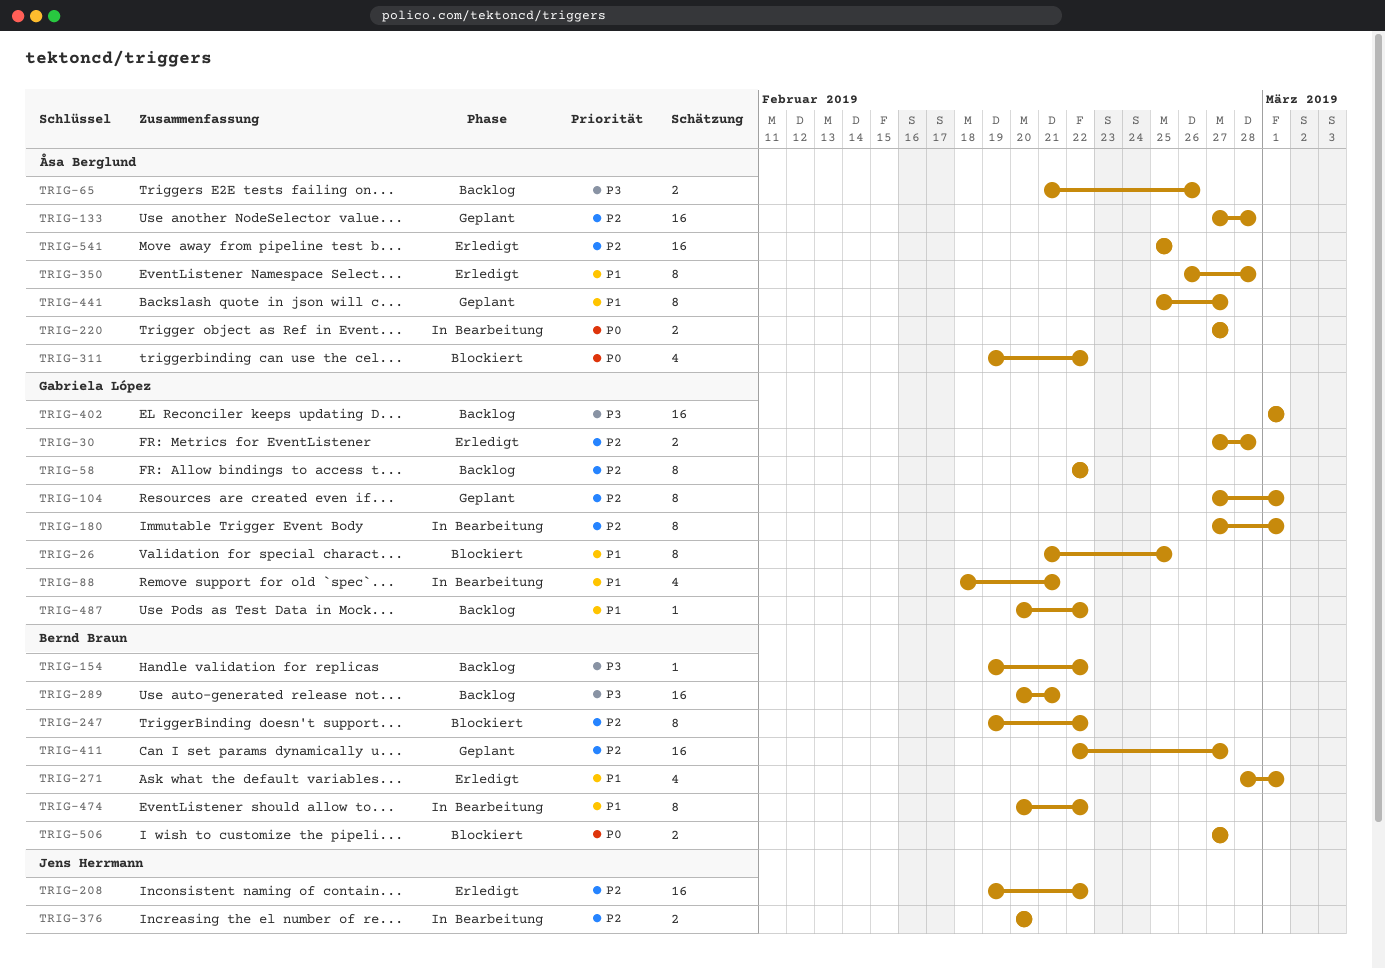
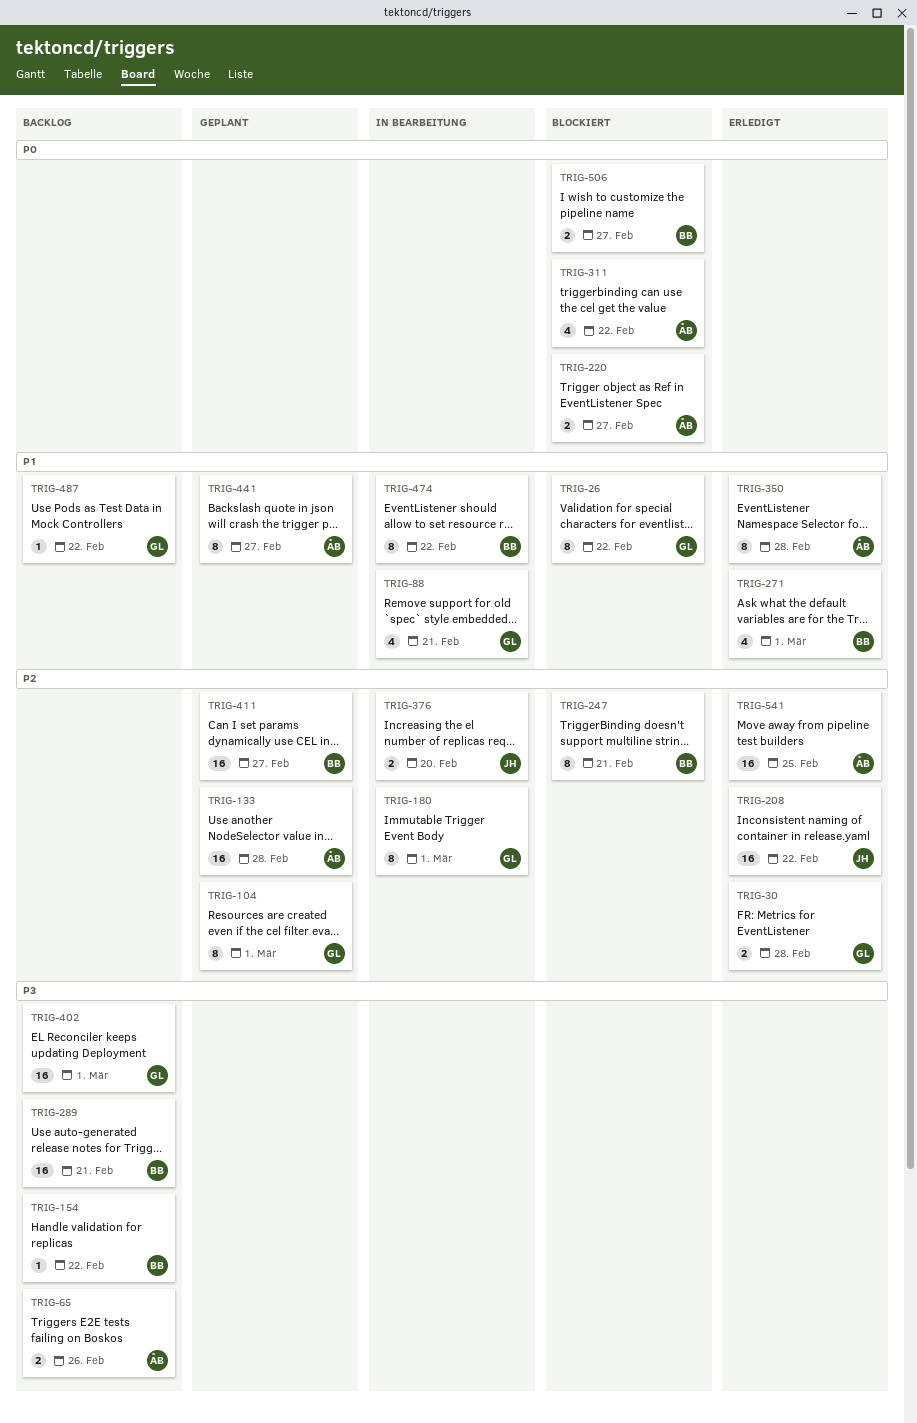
TRIG-26, due: Feb 25 -> Feb 22
TRIG-58: present -> none
TRIG-220, status: In Bearbeitung -> Blockiert
TRIG-247, due: Feb 22 -> Feb 21

